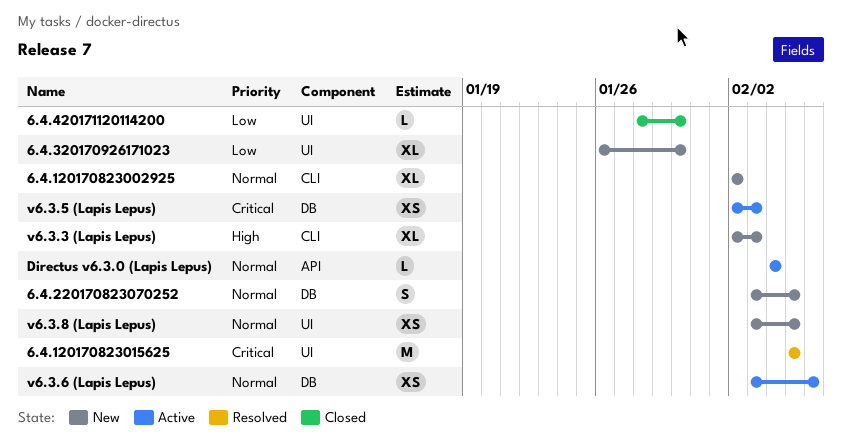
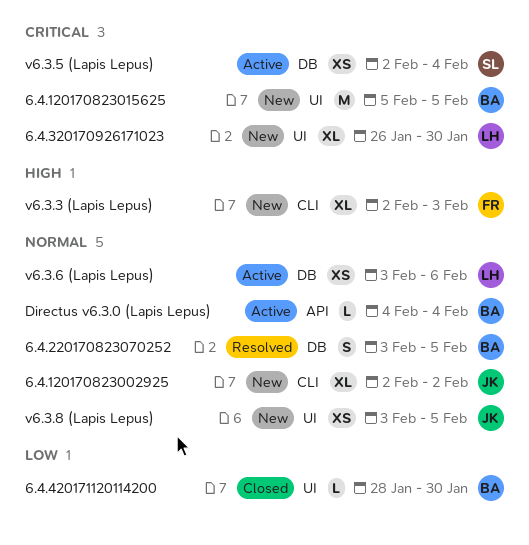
6.4.120170823015625, status: Resolved -> New
6.4.220170823070252, status: New -> Resolved
6.4.320170926171023, priority: Low -> Critical
v6.3.5 (Lapis Lepus), due: Feb 3 -> Feb 4

